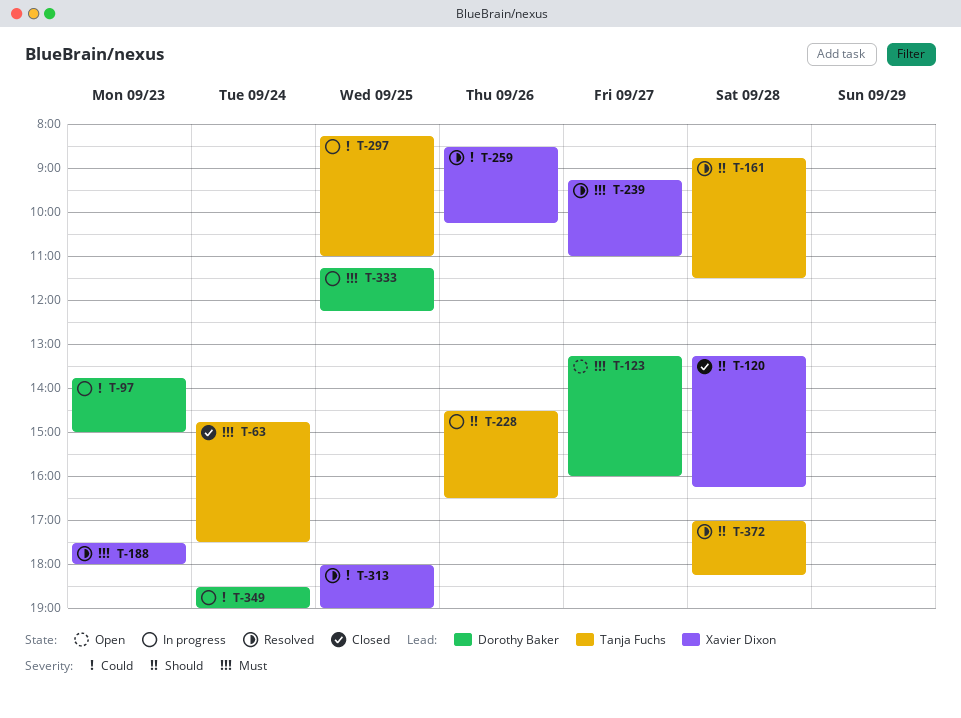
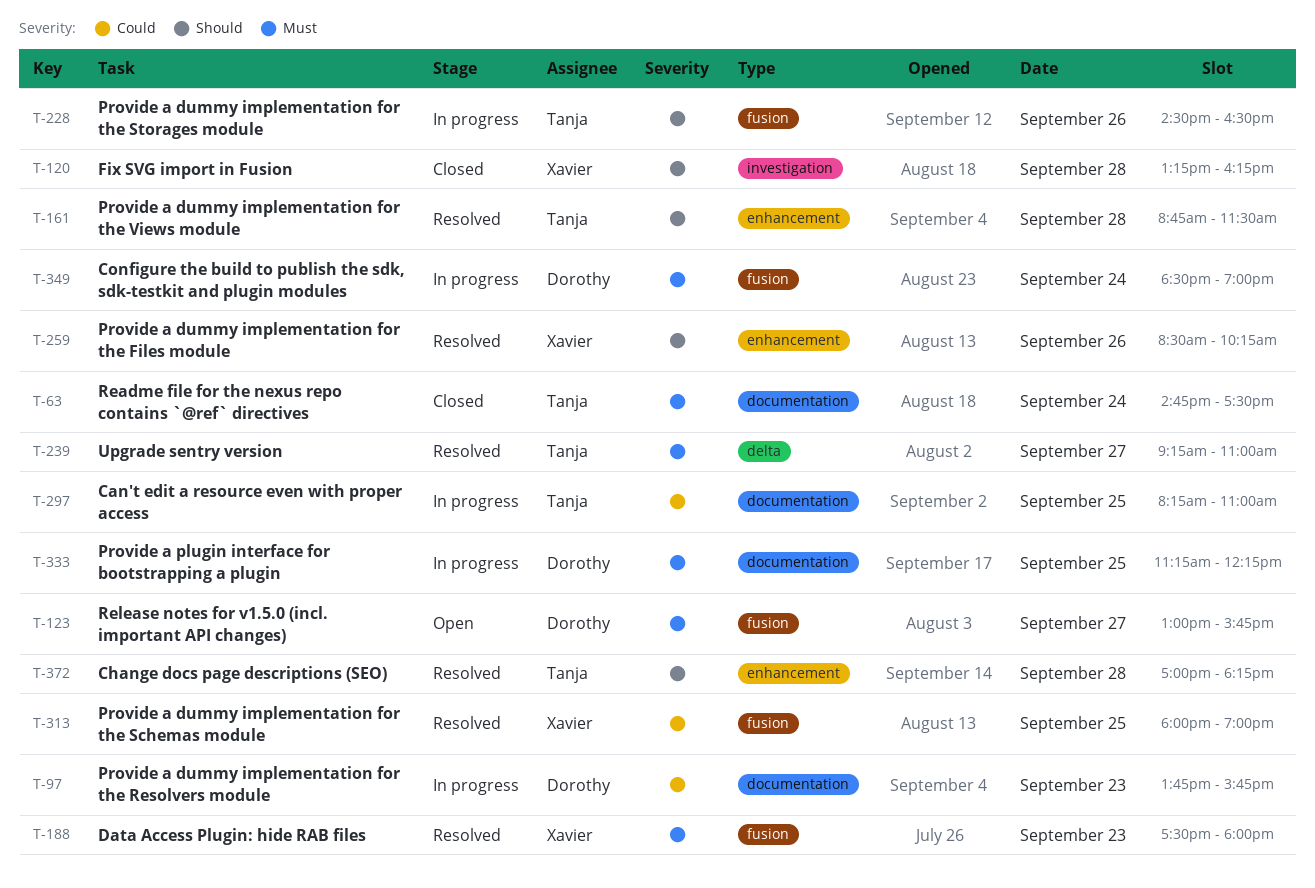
T-97, ends: 15:00 -> 15:45
T-123, begins: 13:15 -> 13:00
T-123, ends: 16:00 -> 15:45
T-239, owner: Xavier Dixon -> Tanja Fuchs
T-259, priority: Could -> Should
T-349, priority: Could -> Must

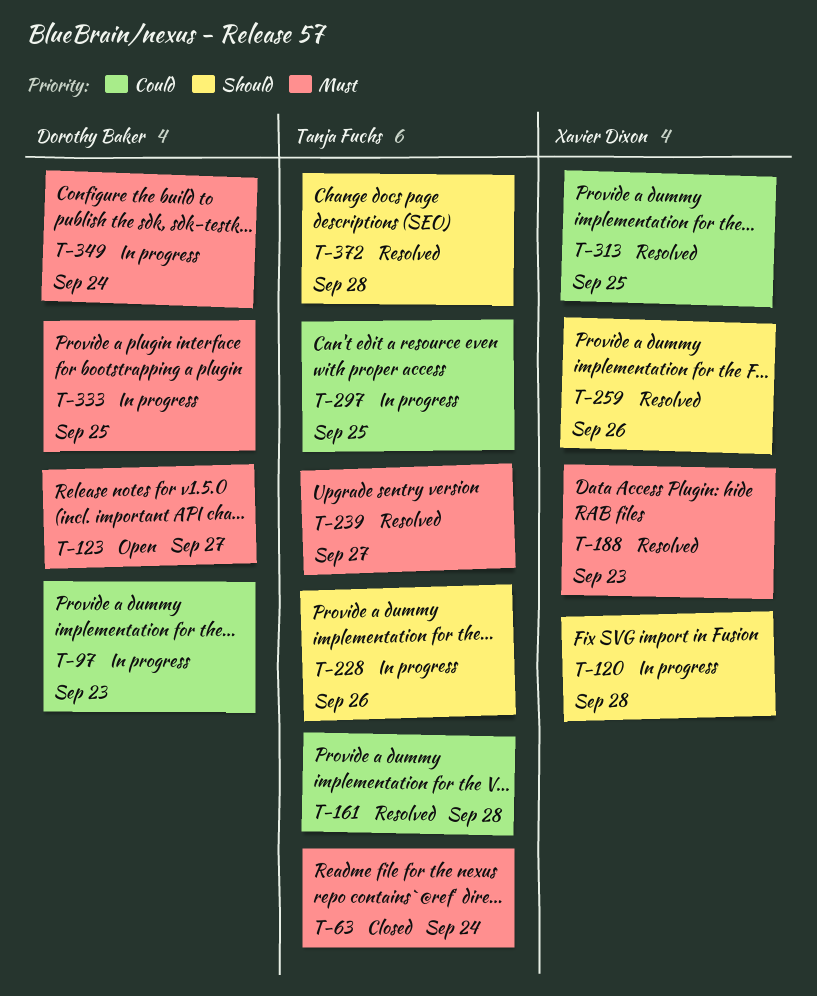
T-120, status: Closed -> In progress
T-161, priority: Should -> Could

